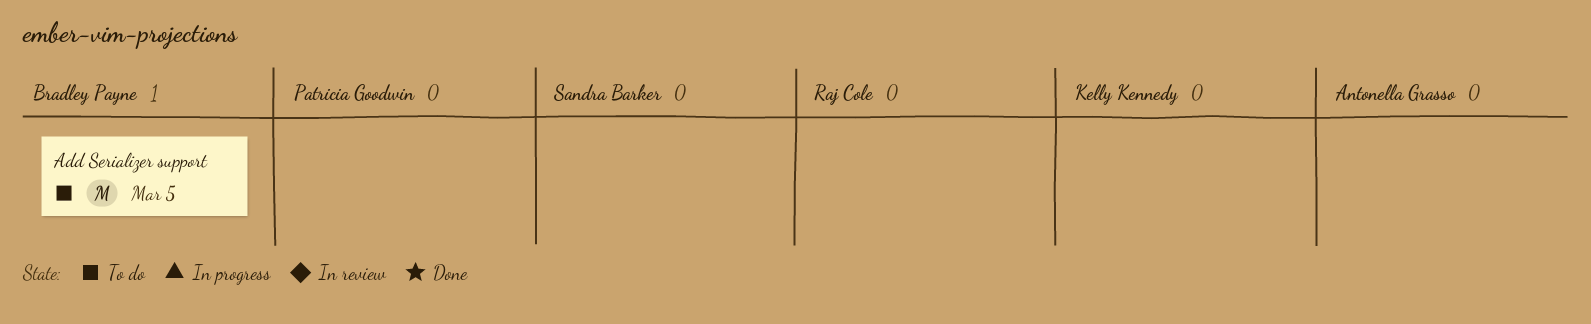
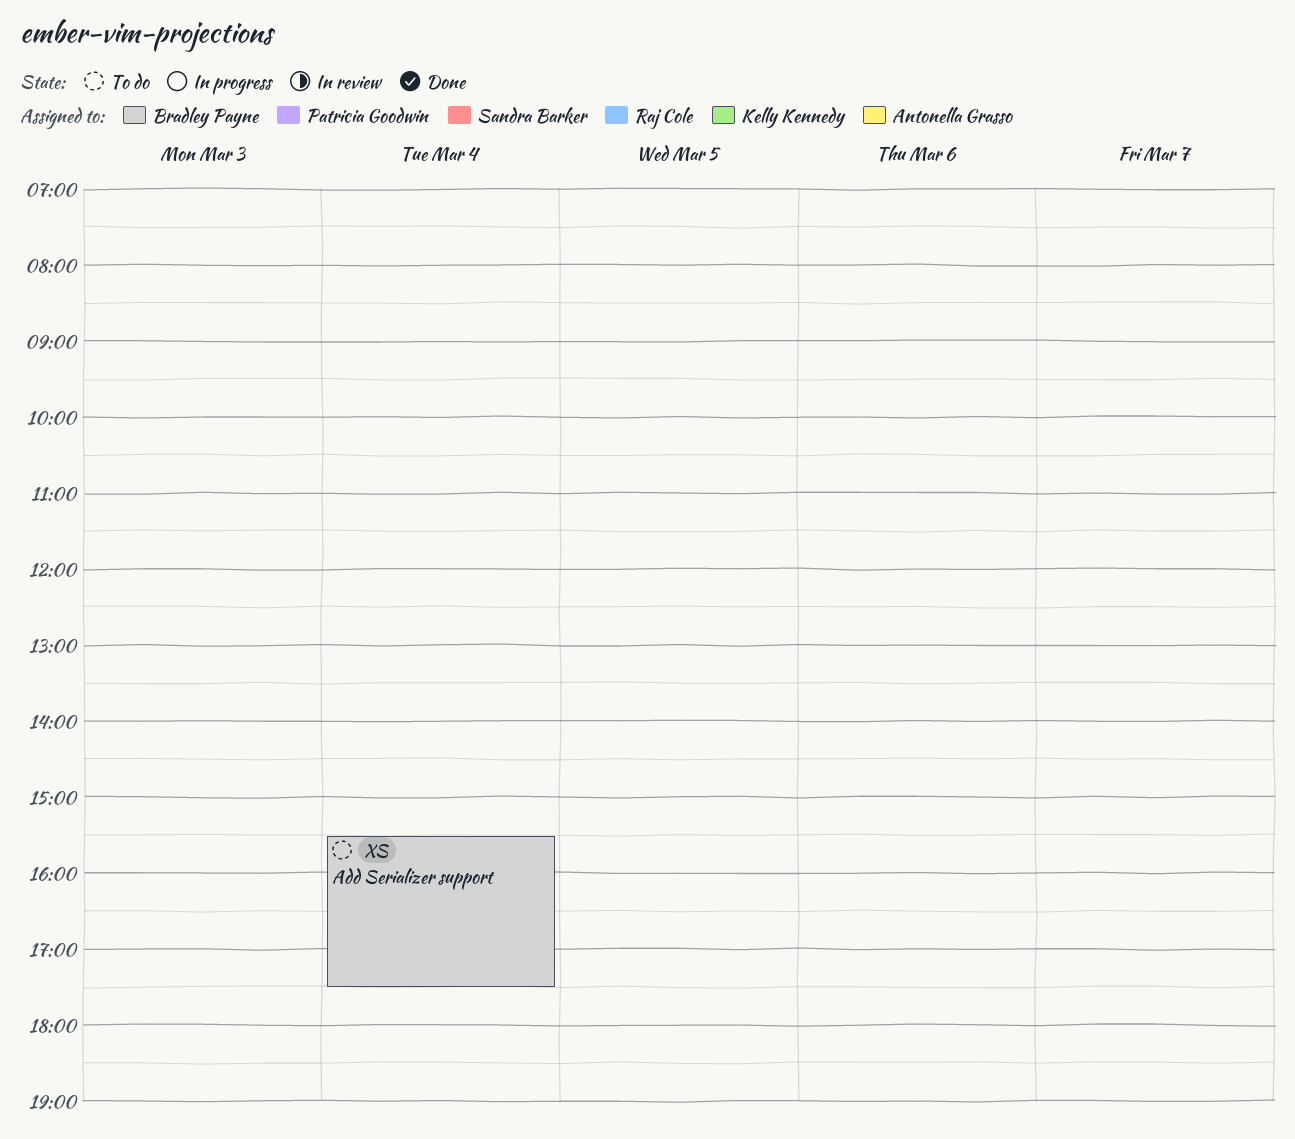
Add Serializer support, estimate: M -> XS
Add Serializer support, day: Mar 5 -> Mar 4

